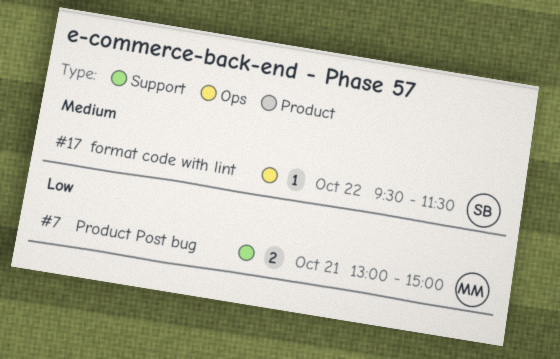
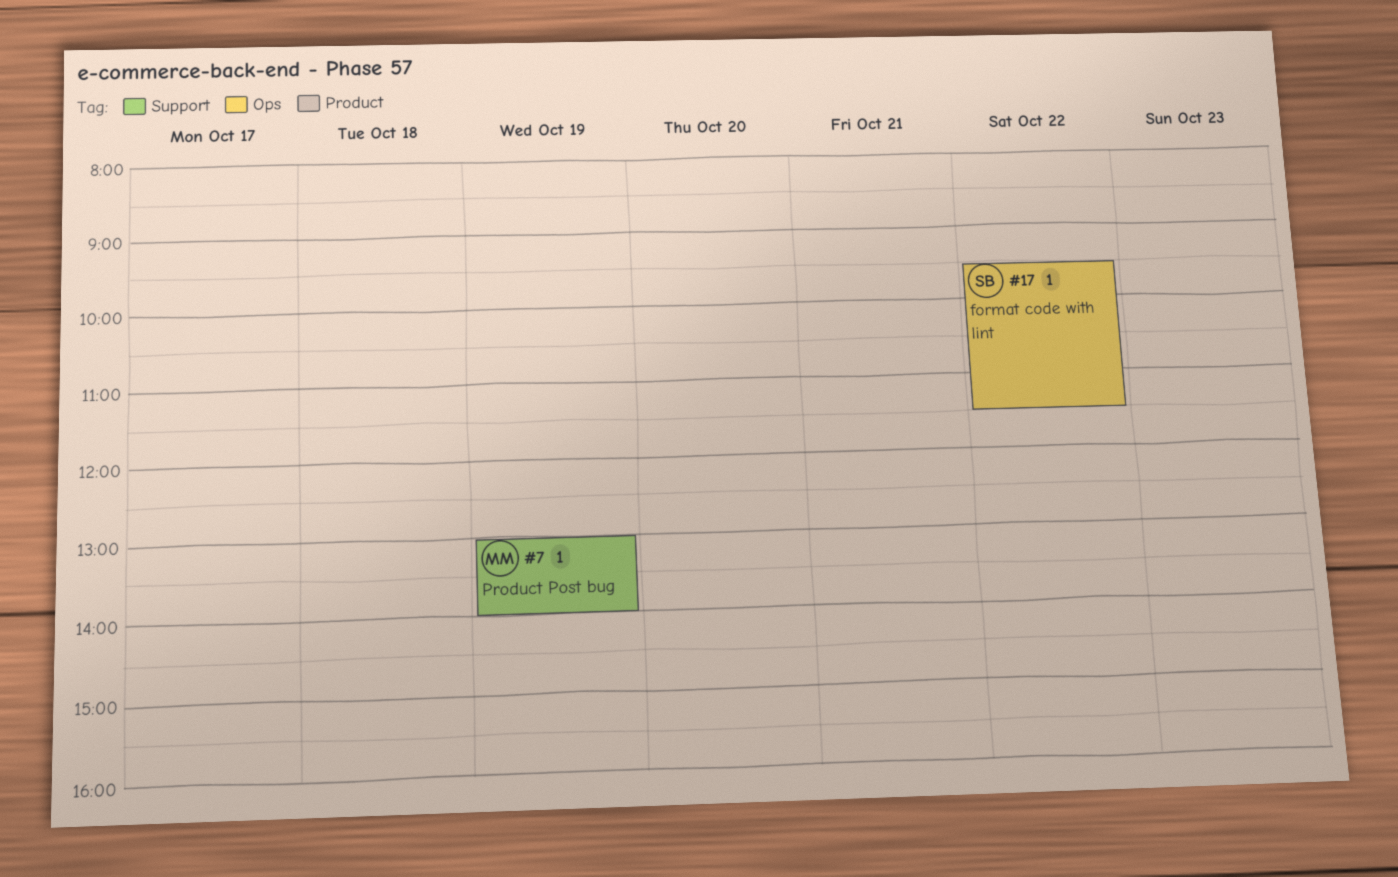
#7, estimate: 2 -> 1
#7, day: Oct 21 -> Oct 19
#7, ends: 15:00 -> 14:00

